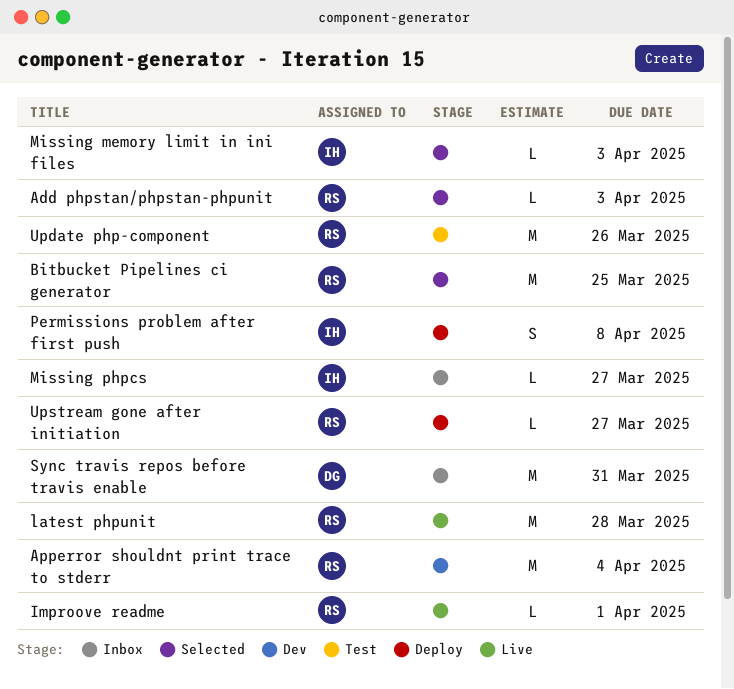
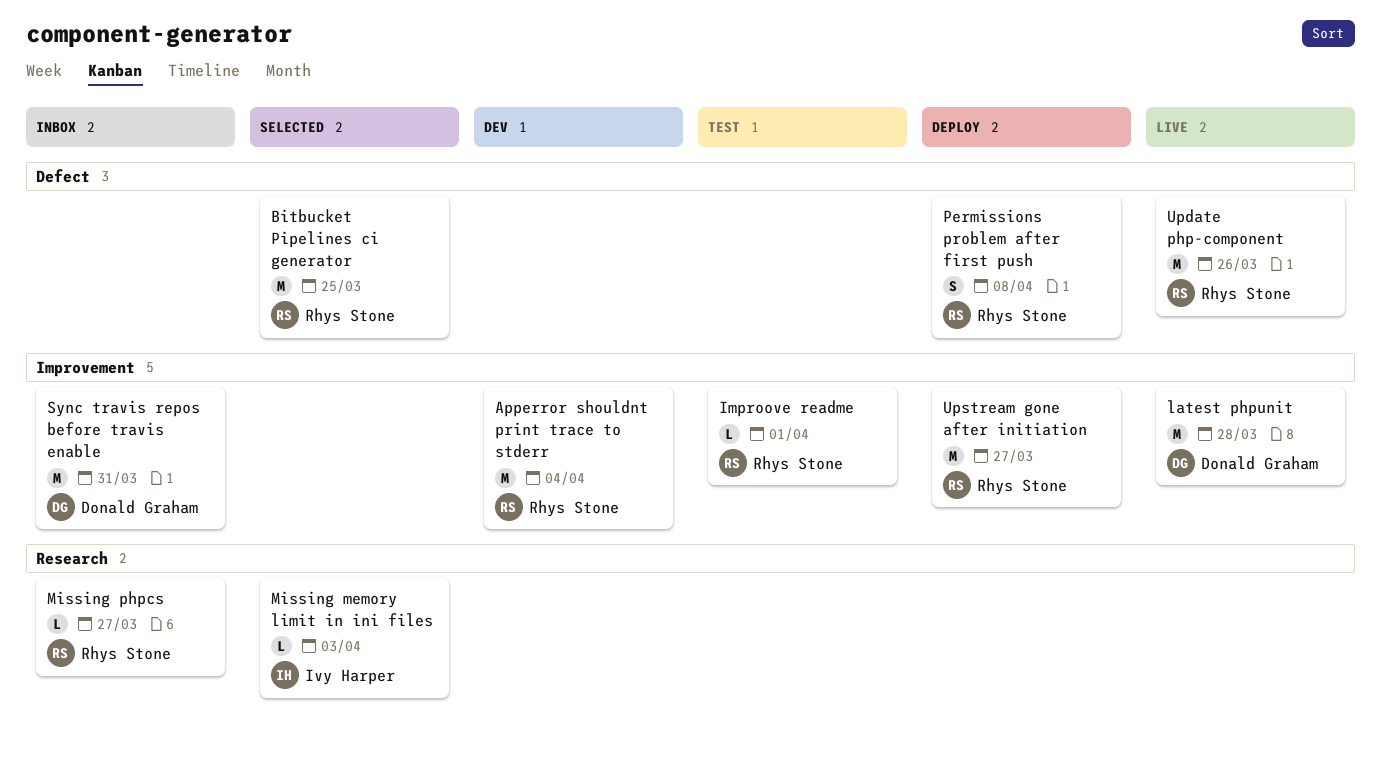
Add phpstan/phpstan-phpunit: present -> none
Improove readme, status: Live -> Test
latest phpunit, owner: Rhys Stone -> Donald Graham
Missing phpcs, owner: Ivy Harper -> Rhys Stone
Permissions problem after first push, owner: Ivy Harper -> Rhys Stone
Update php-component, status: Test -> Live
Upstream gone after initiation, estimate: L -> M

